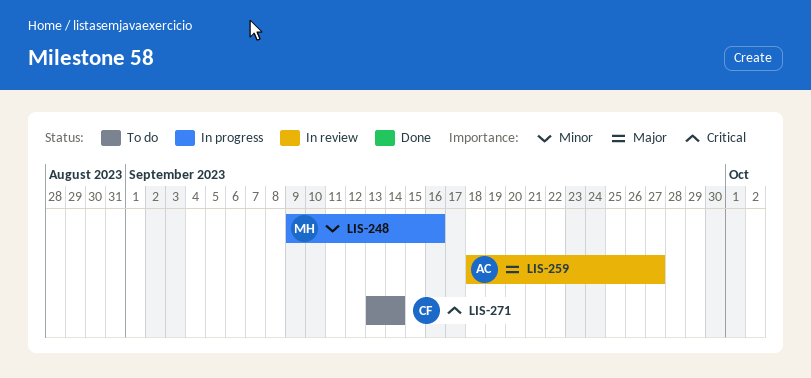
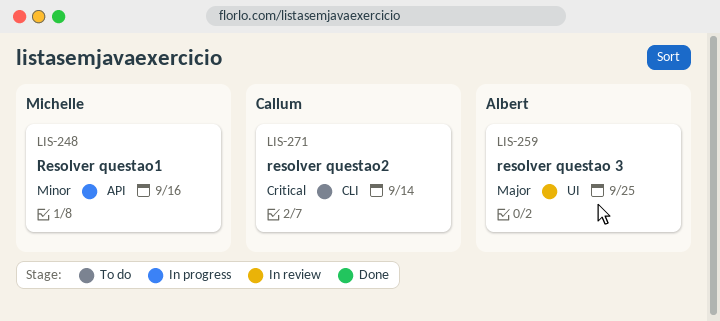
LIS-259, due: Sep 27 -> Sep 25

